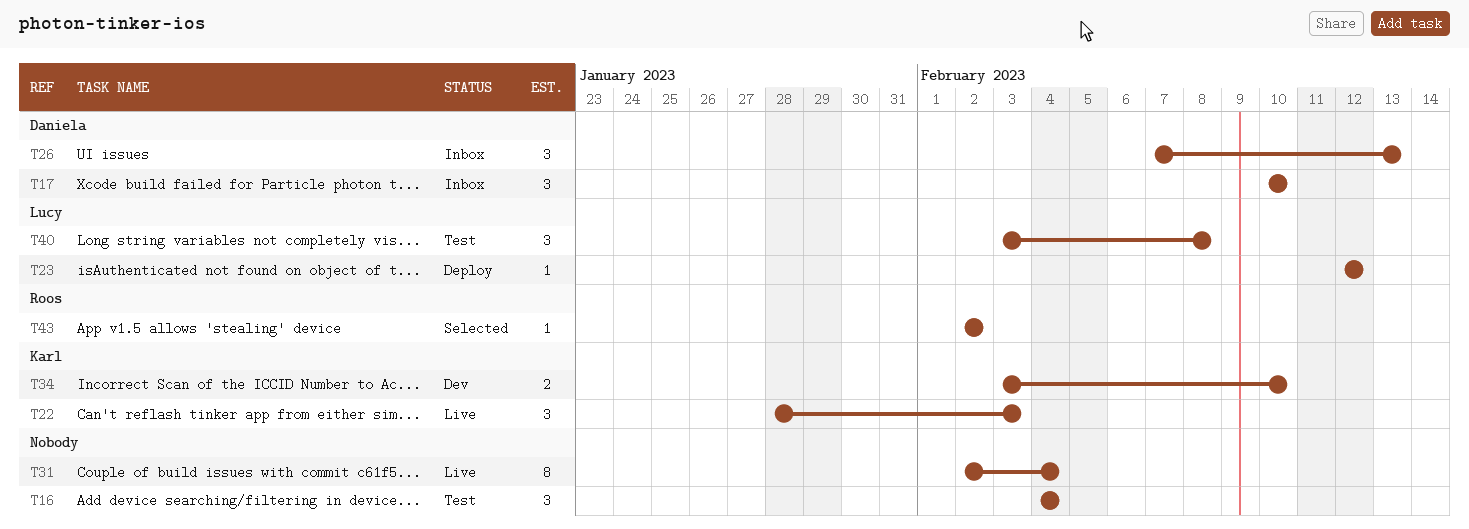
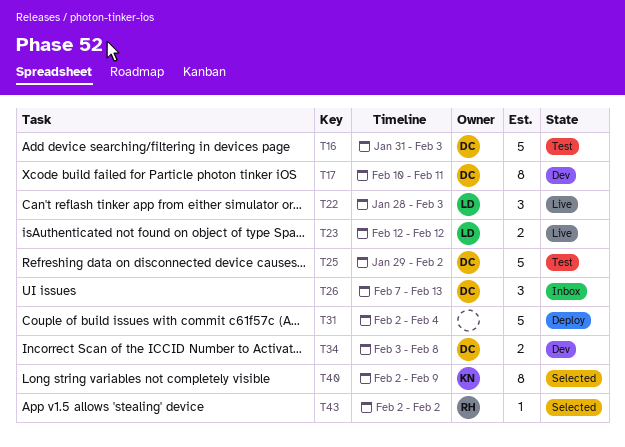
T16, owner: none -> Daniela
T16, estimate: 3 -> 5
T16, start: Feb 4 -> Jan 31
T16, due: Feb 4 -> Feb 3
T17, status: Inbox -> Dev
T17, estimate: 3 -> 8
T17, due: Feb 10 -> Feb 11
T22, owner: Karl -> Lucy
T23, status: Deploy -> Live
T23, estimate: 1 -> 2
T25: none -> present
T31, status: Live -> Deploy
T31, estimate: 8 -> 5
T34, owner: Karl -> Daniela
T34, due: Feb 10 -> Feb 8
T40, status: Test -> Selected
T40, owner: Lucy -> Karl
T40, estimate: 3 -> 8
T40, start: Feb 3 -> Feb 2
T40, due: Feb 8 -> Feb 9

